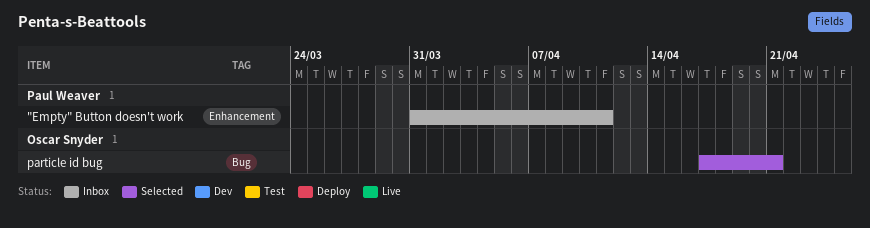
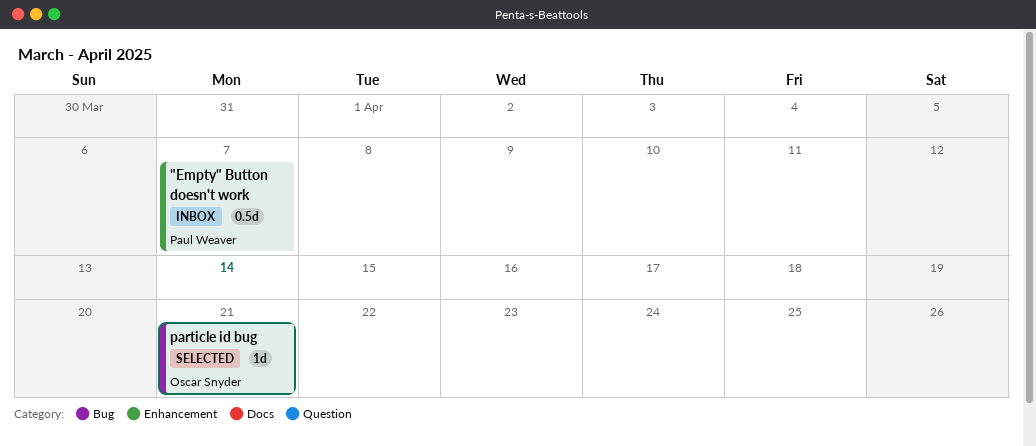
"Empty" Button doesn't work, due: Apr 11 -> Apr 7

